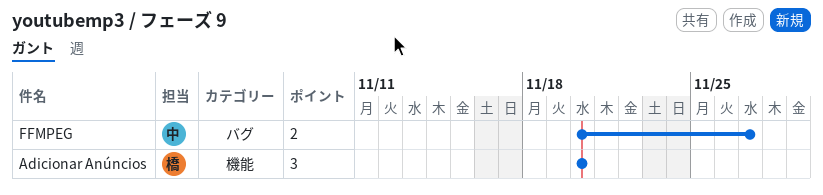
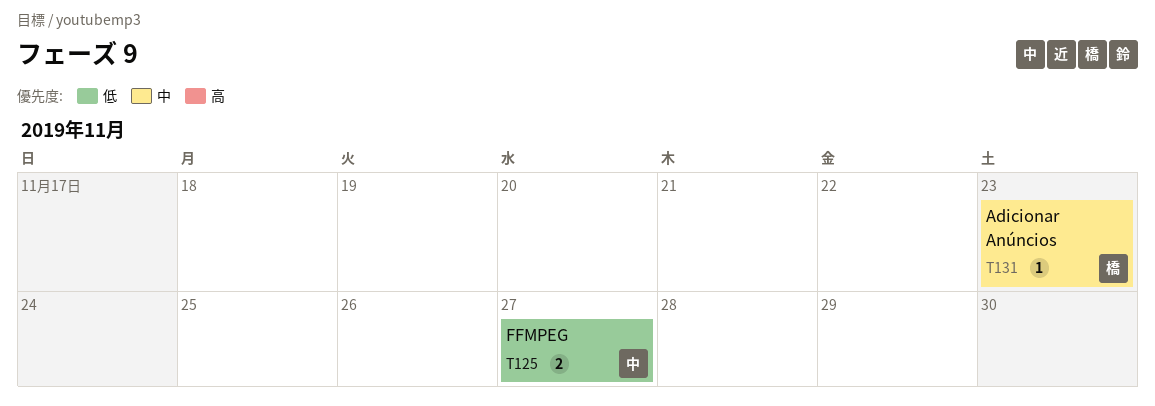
Adicionar Anúncios, estimate: 3 -> 1
Adicionar Anúncios, due: Nov 20 -> Nov 23

